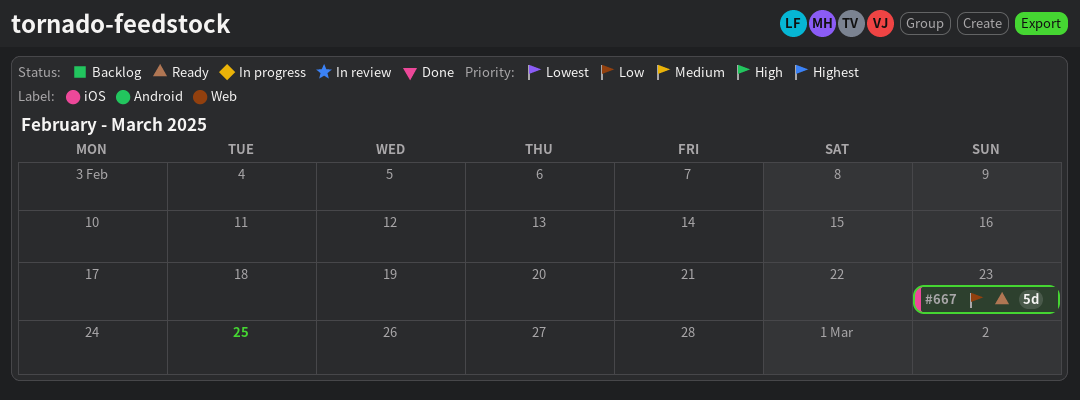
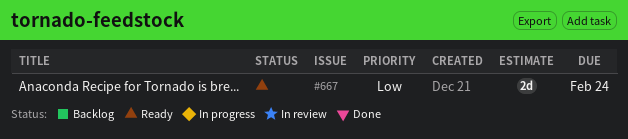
#667, estimate: 5d -> 2d
#667, due: Feb 23 -> Feb 24

